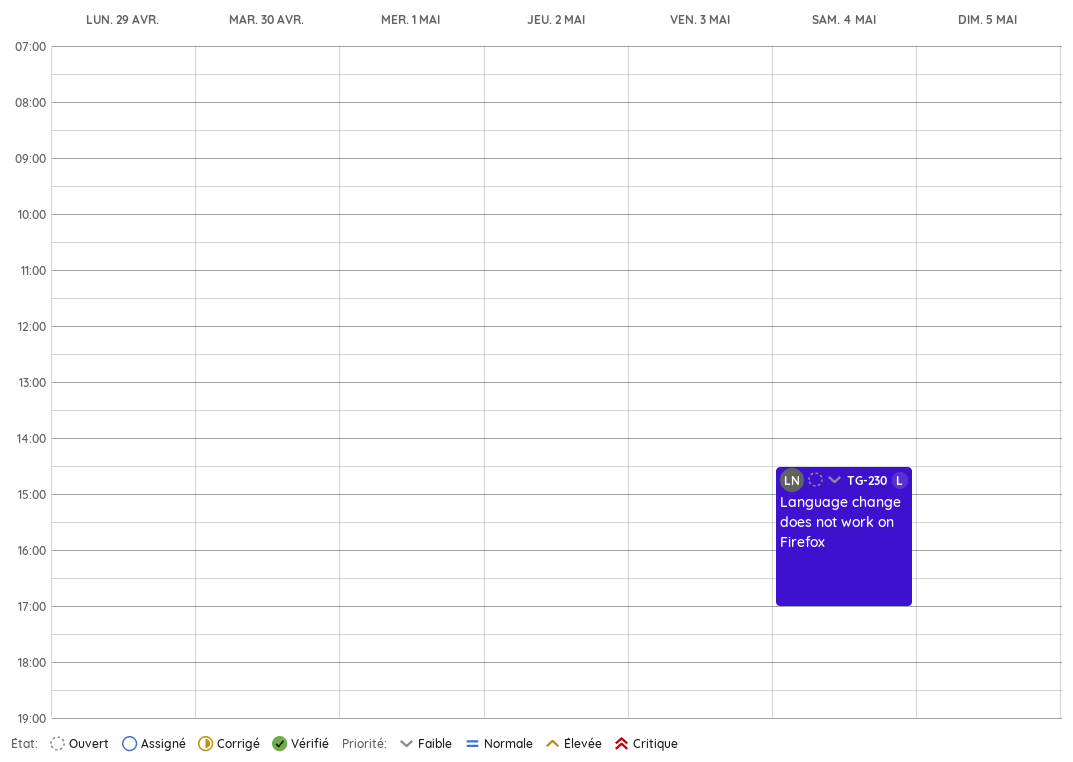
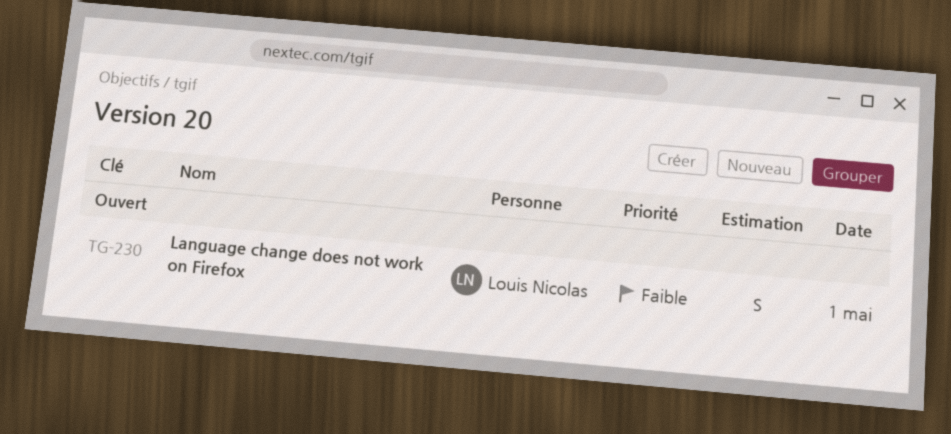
TG-230, estimate: L -> S
TG-230, day: May 4 -> May 1

